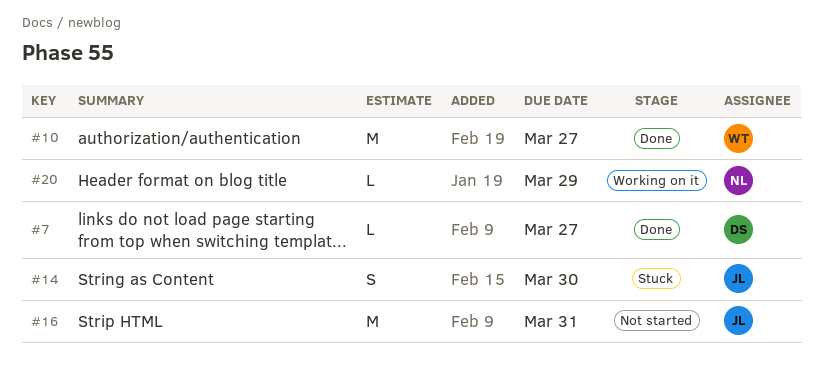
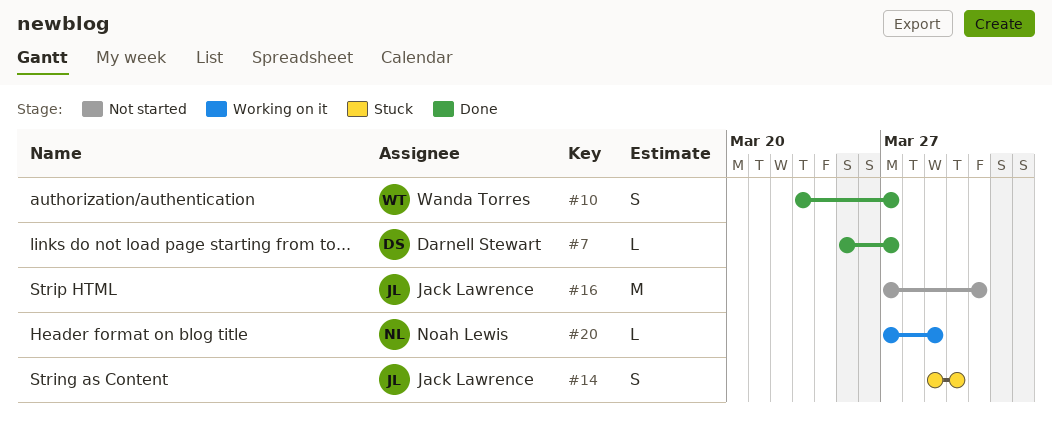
#10, estimate: M -> S

